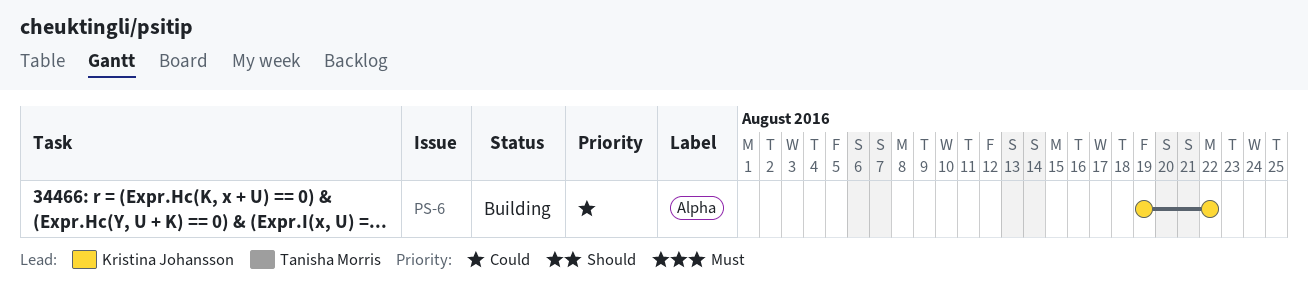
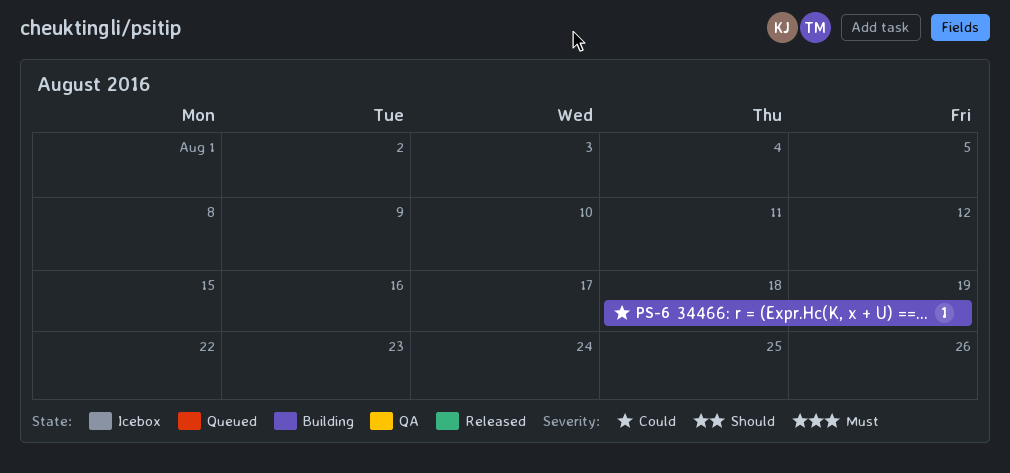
PS-6, start: Aug 19 -> Aug 18
PS-6, due: Aug 22 -> Aug 19

